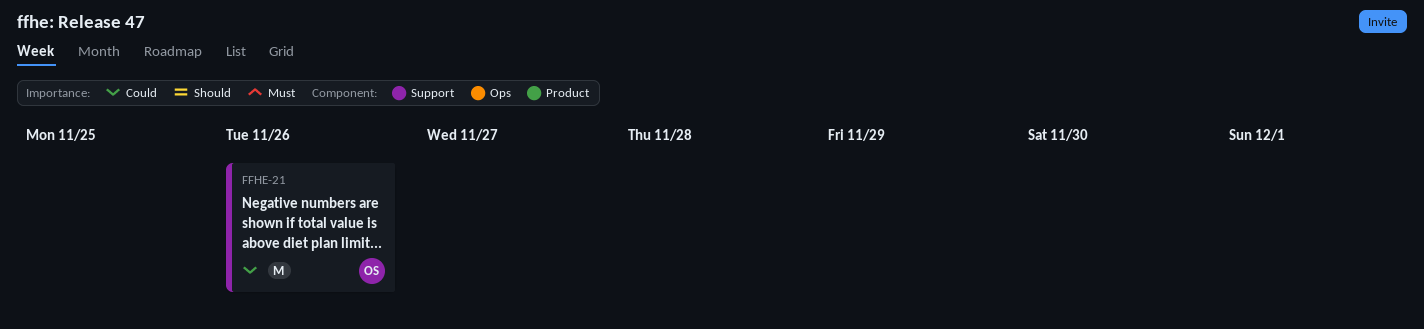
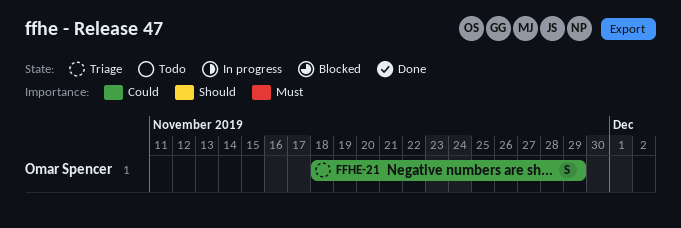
FFHE-21, estimate: M -> S
FFHE-21, due: Nov 26 -> Nov 29

